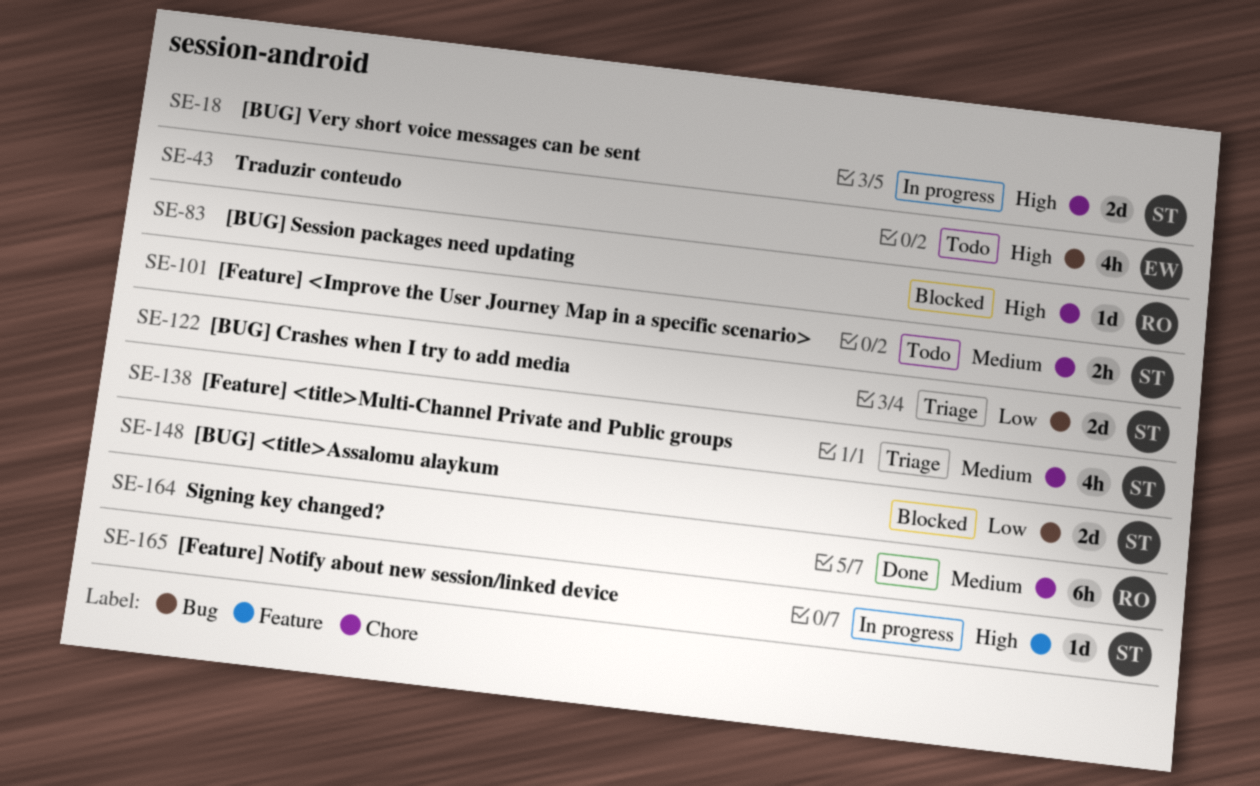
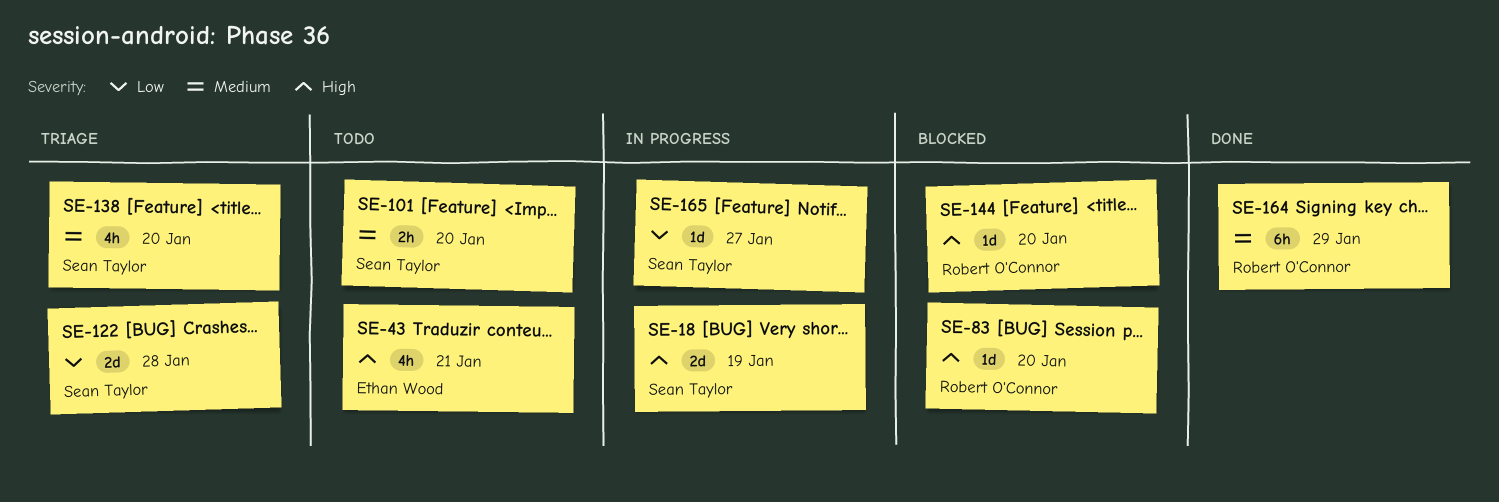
SE-144: none -> present
SE-148: present -> none
SE-165, priority: High -> Low

